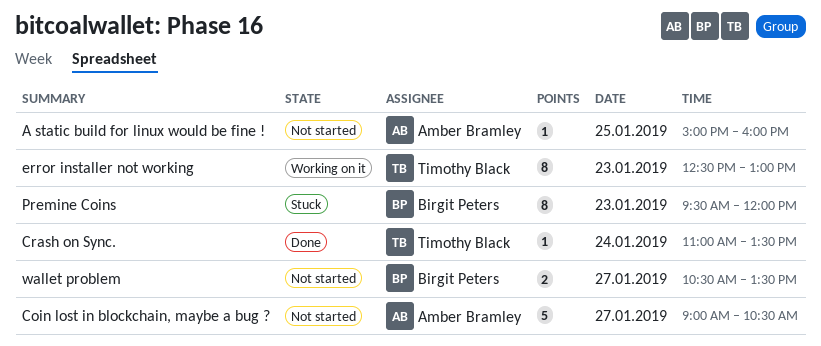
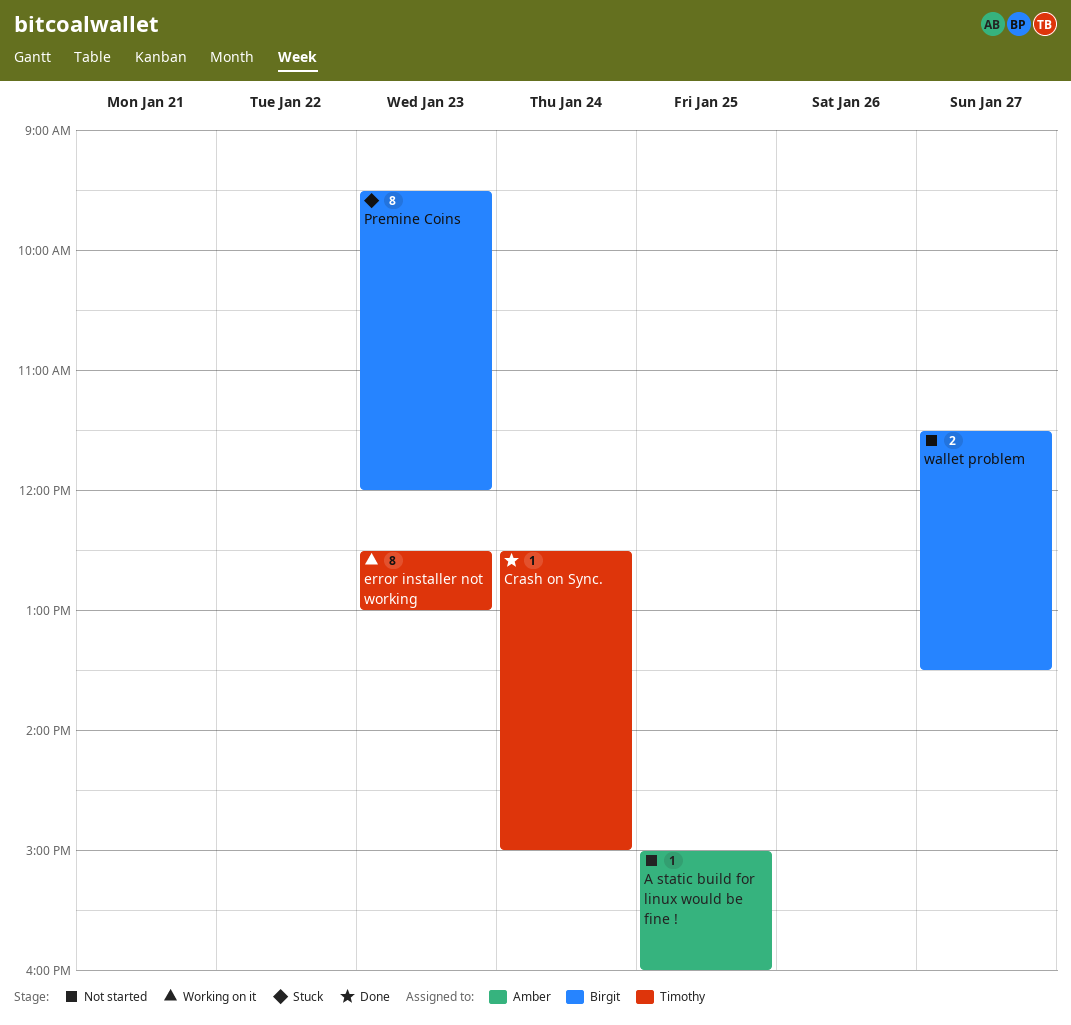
Coin lost in blockchain, maybe a bug ?: present -> none
Crash on Sync., begins: 11:00 -> 12:30
Crash on Sync., ends: 13:30 -> 15:00
wallet problem, begins: 10:30 -> 11:30

